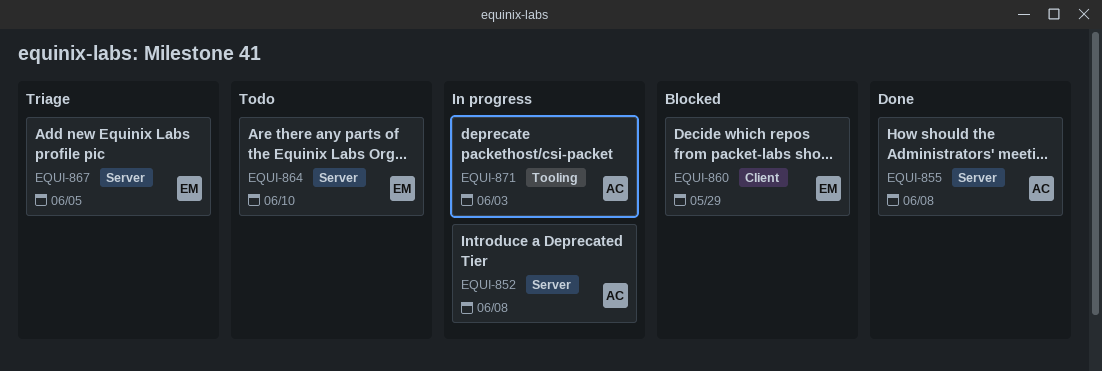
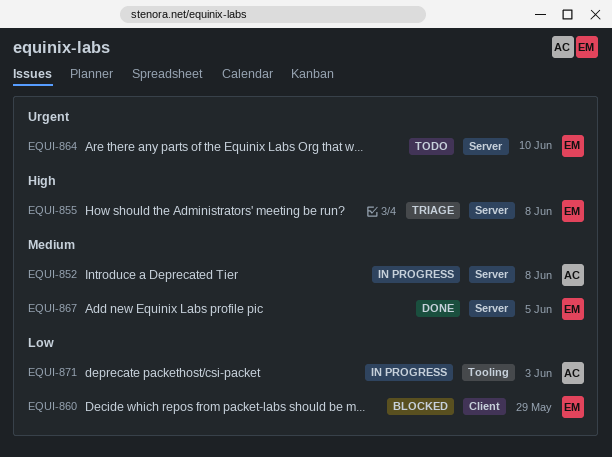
EQUI-855, status: Done -> Triage
EQUI-855, owner: AC -> EM
EQUI-867, status: Triage -> Done

